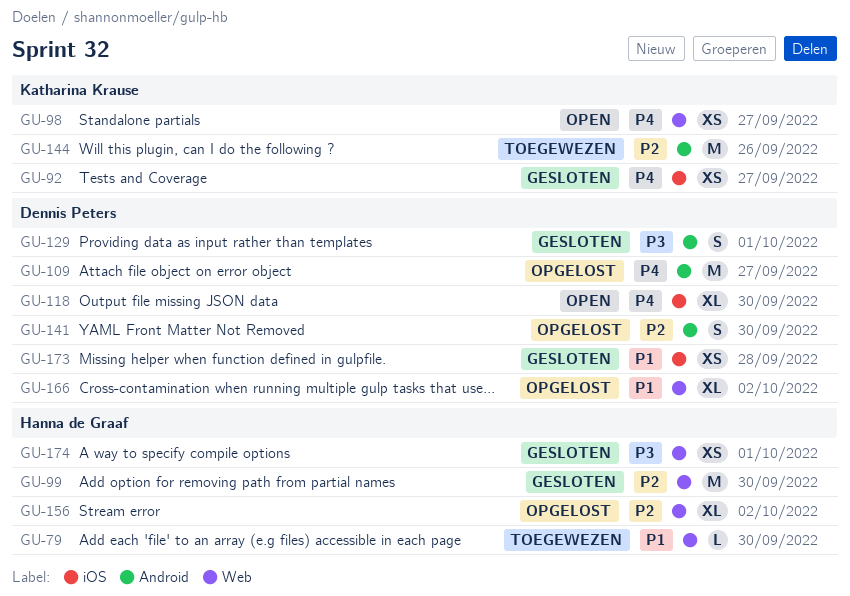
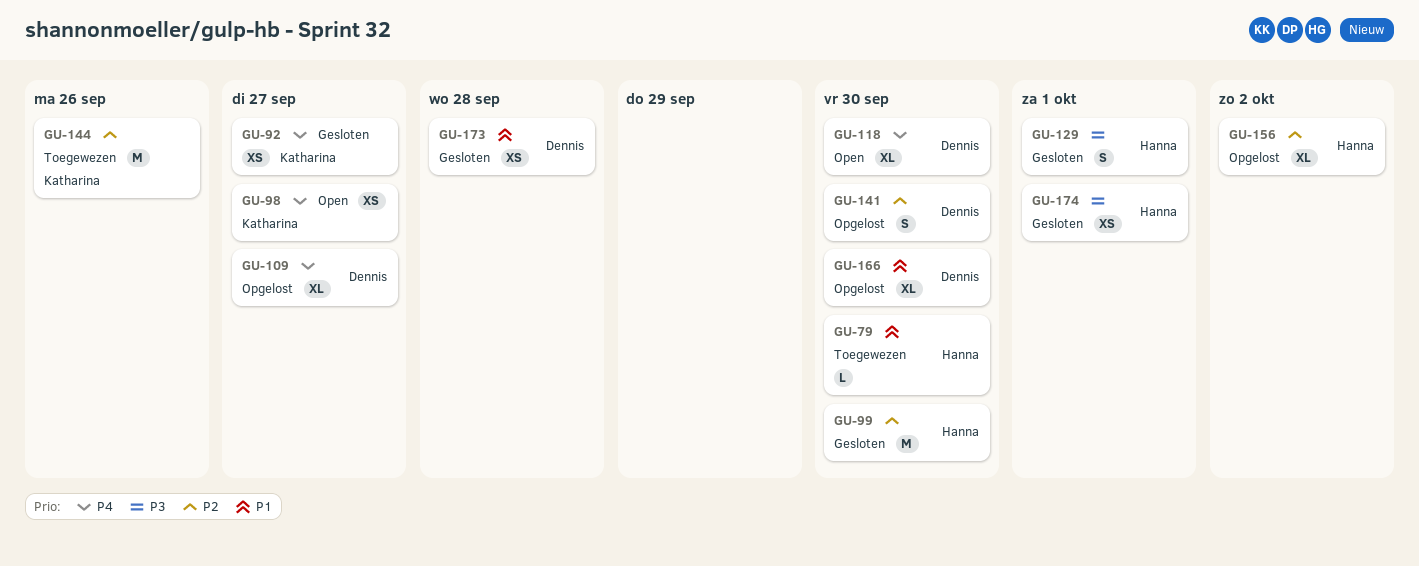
GU-109, estimate: M -> XL
GU-129, owner: Dennis Peters -> Hanna de Graaf
GU-166, due: Oct 2 -> Sep 30

